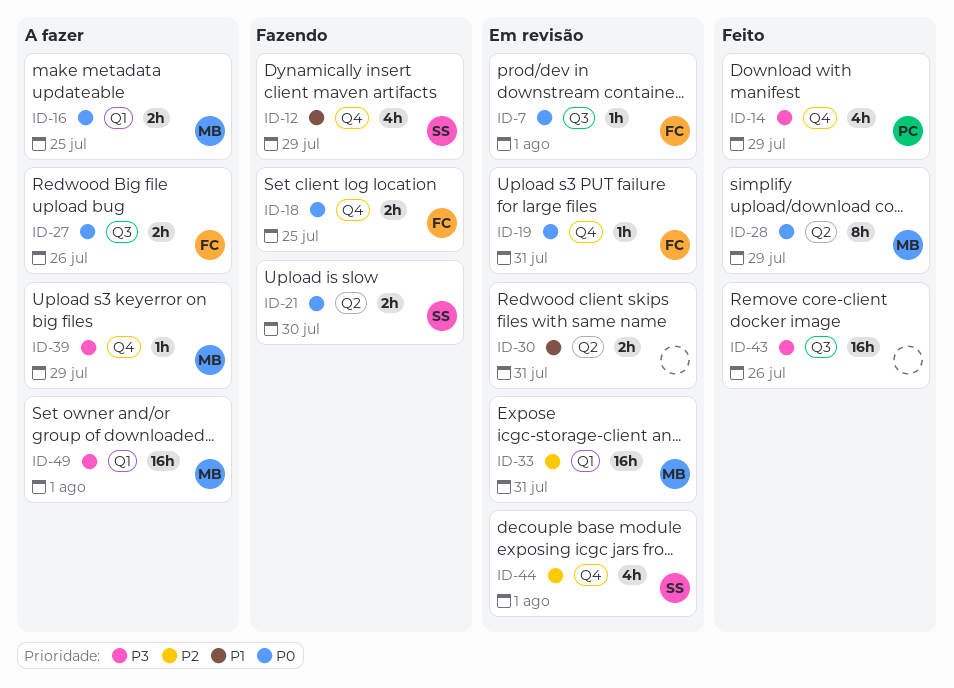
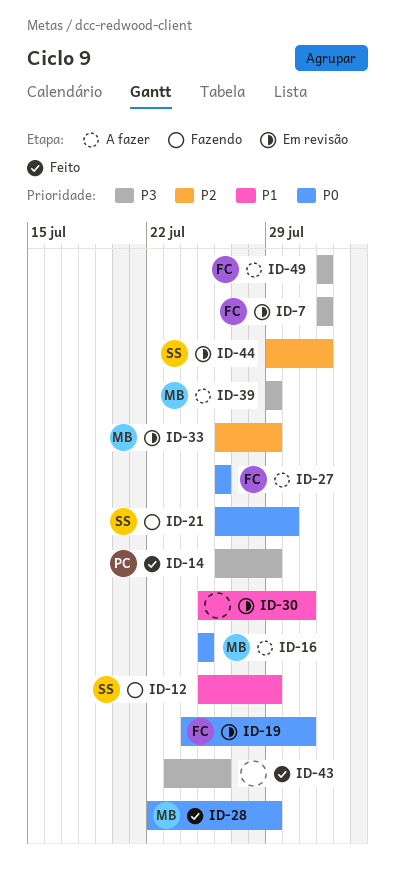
ID-7, priority: P0 -> P3
ID-18: present -> none
ID-33, due: Jul 31 -> Jul 29
ID-49, owner: MB -> FC

